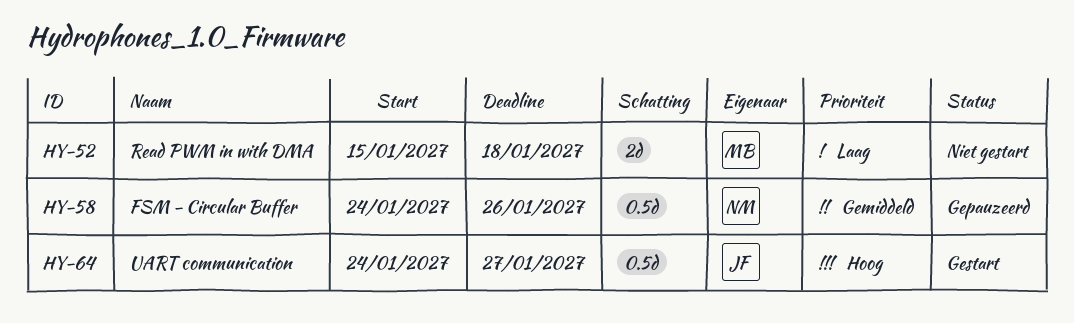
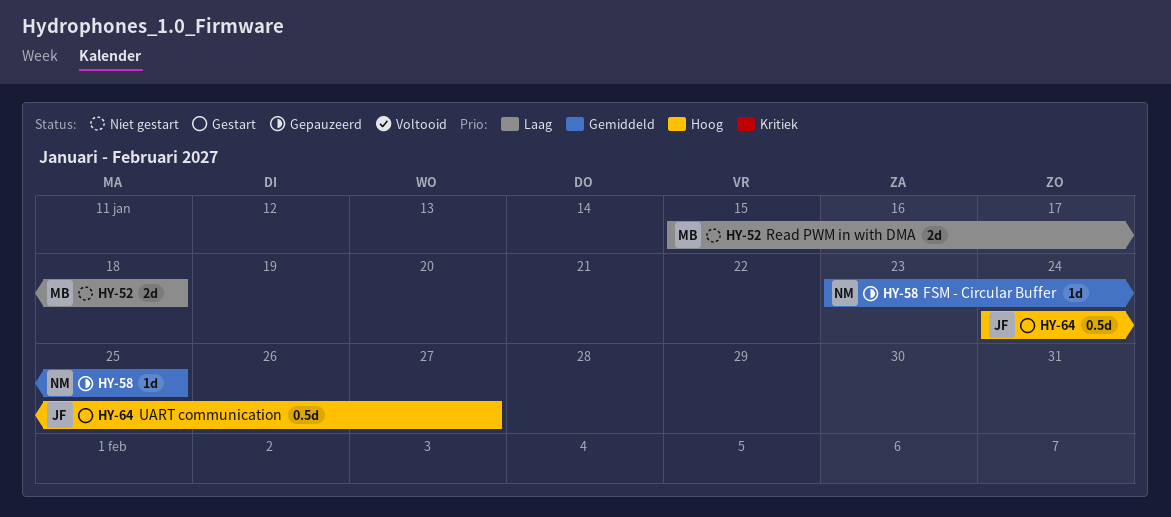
HY-58, estimate: 0.5d -> 1d
HY-58, start: Jan 24 -> Jan 23
HY-58, due: Jan 26 -> Jan 25

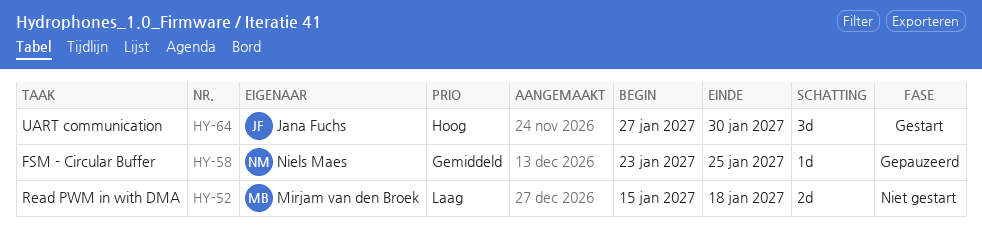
HY-64, estimate: 0.5d -> 3d
HY-64, start: Jan 24 -> Jan 27
HY-64, due: Jan 27 -> Jan 30

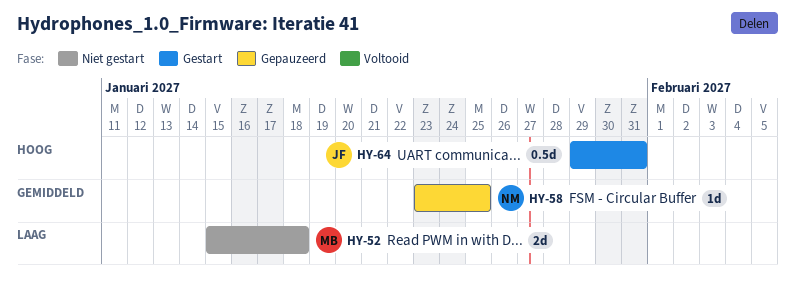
HY-64, estimate: 3d -> 0.5d
HY-64, start: Jan 27 -> Jan 29
HY-64, due: Jan 30 -> Jan 31

